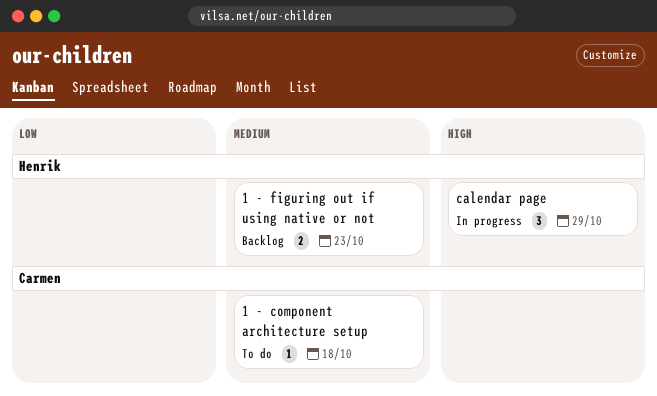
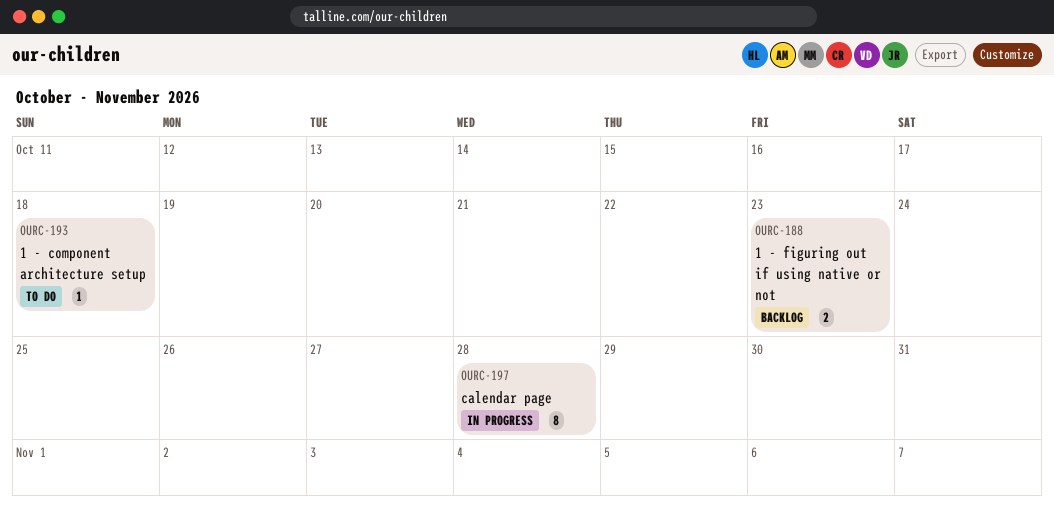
calendar page, estimate: 3 -> 8
calendar page, due: Oct 29 -> Oct 28

